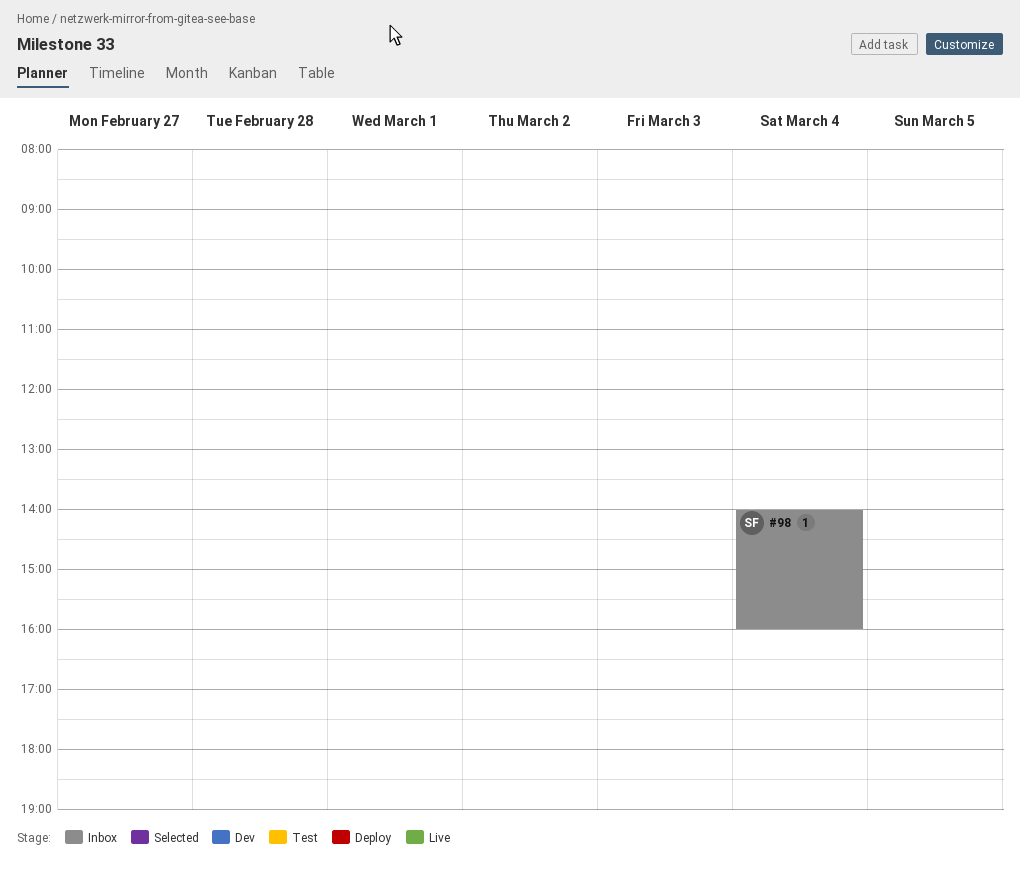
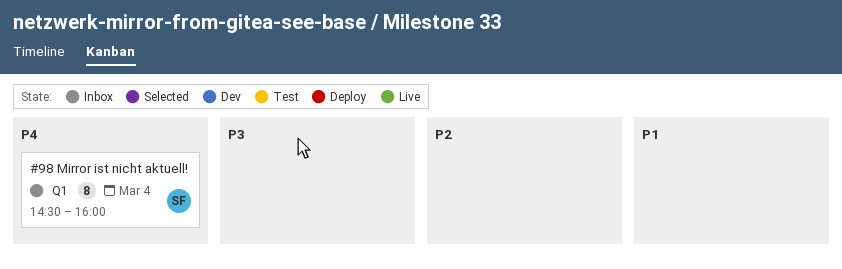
#98, estimate: 1 -> 8
#98, begins: 14:00 -> 14:30

